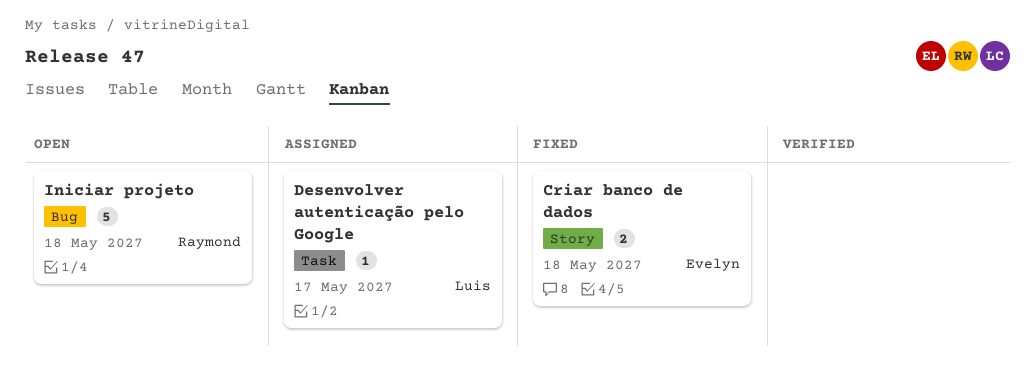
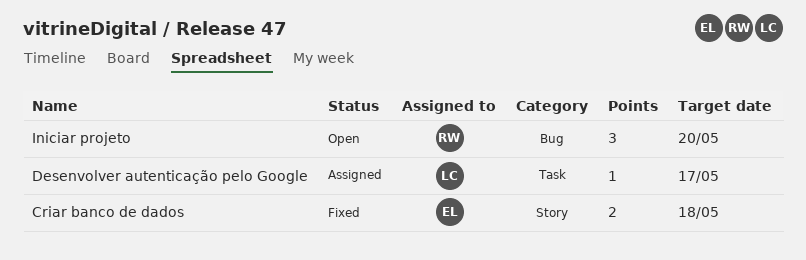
Iniciar projeto, estimate: 5 -> 3
Iniciar projeto, due: May 18 -> May 20

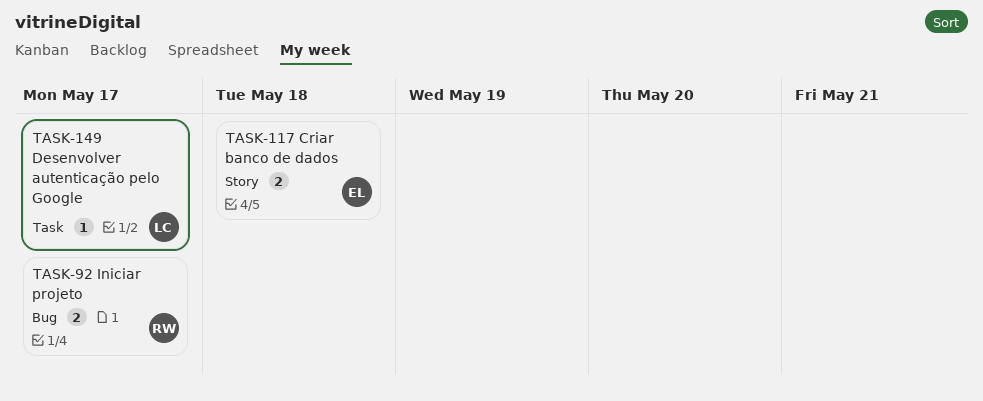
Iniciar projeto, estimate: 3 -> 2
Iniciar projeto, due: May 20 -> May 17

